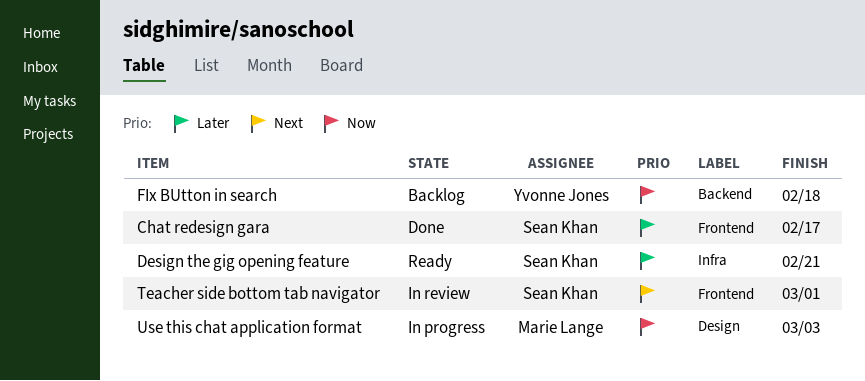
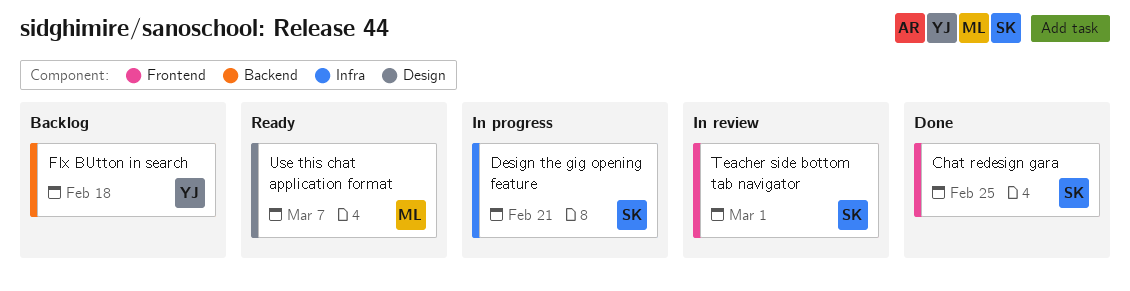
Chat redesign gara, due: Feb 17 -> Feb 25
Design the gig opening feature, status: Ready -> In progress
Use this chat application format, status: In progress -> Ready
Use this chat application format, due: Mar 3 -> Mar 7

